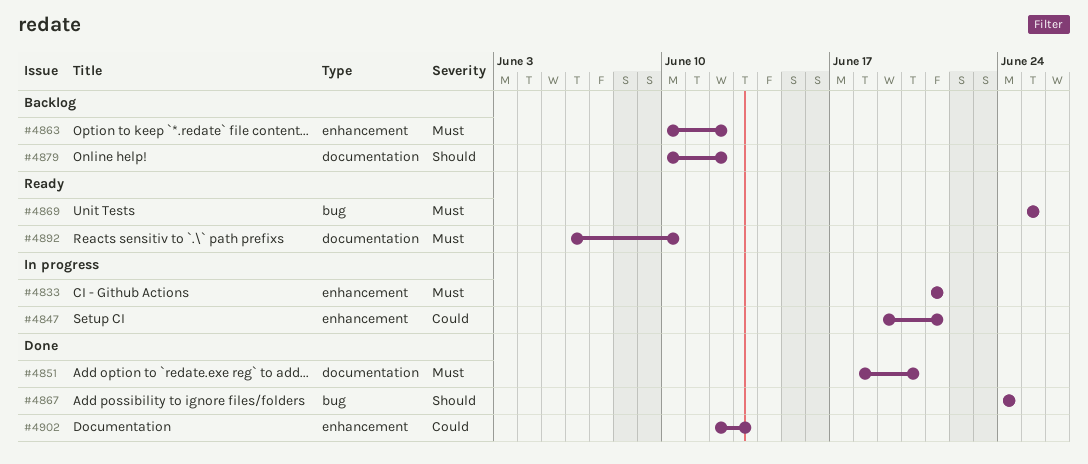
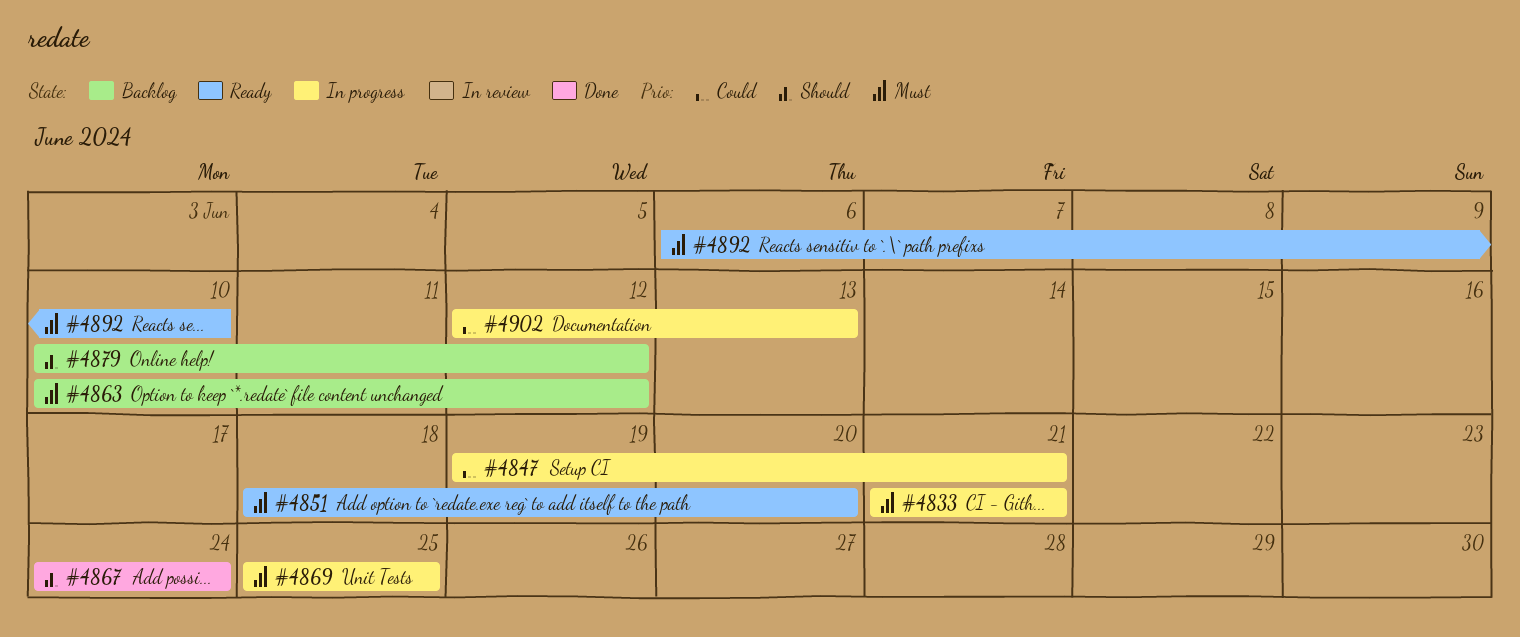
#4851, status: Done -> Ready
#4869, status: Ready -> In progress
#4902, status: Done -> In progress

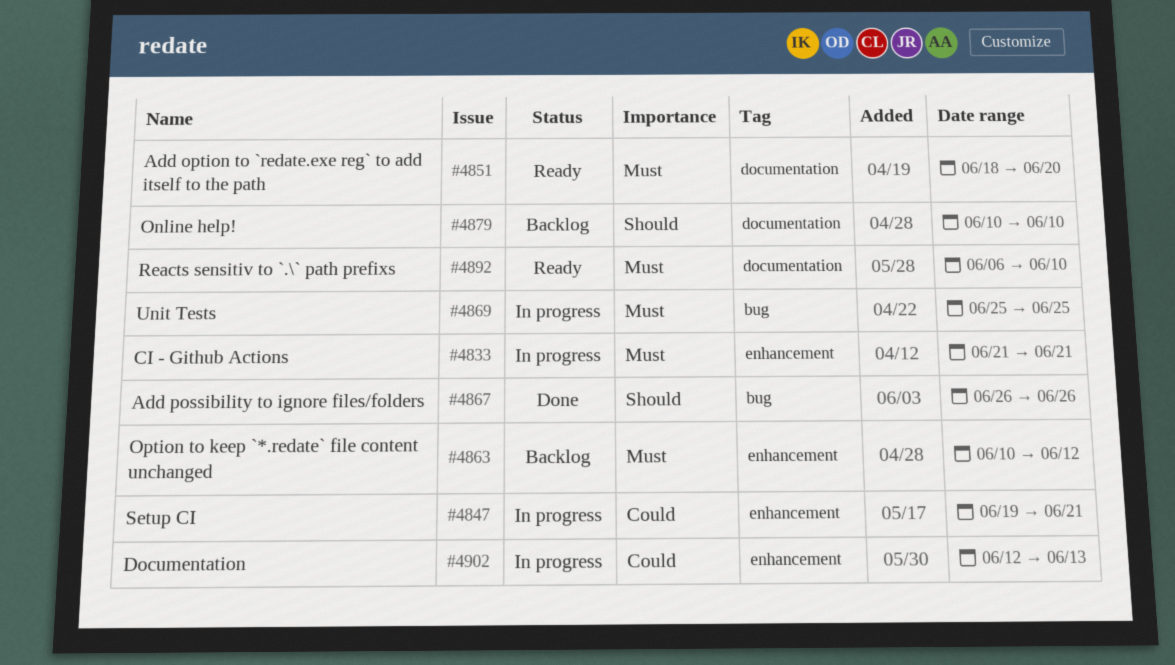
#4867, start: Jun 24 -> Jun 26
#4867, due: Jun 24 -> Jun 26
#4879, due: Jun 12 -> Jun 10

